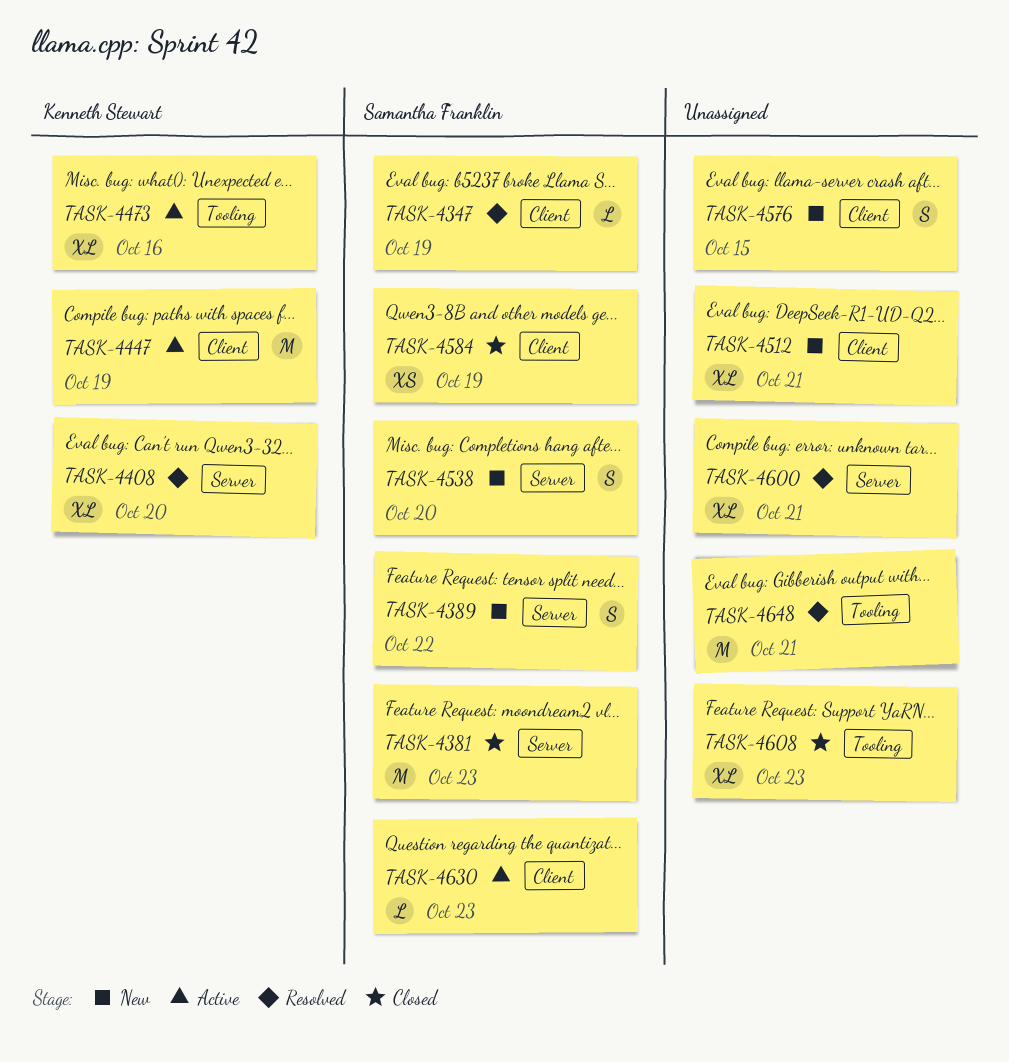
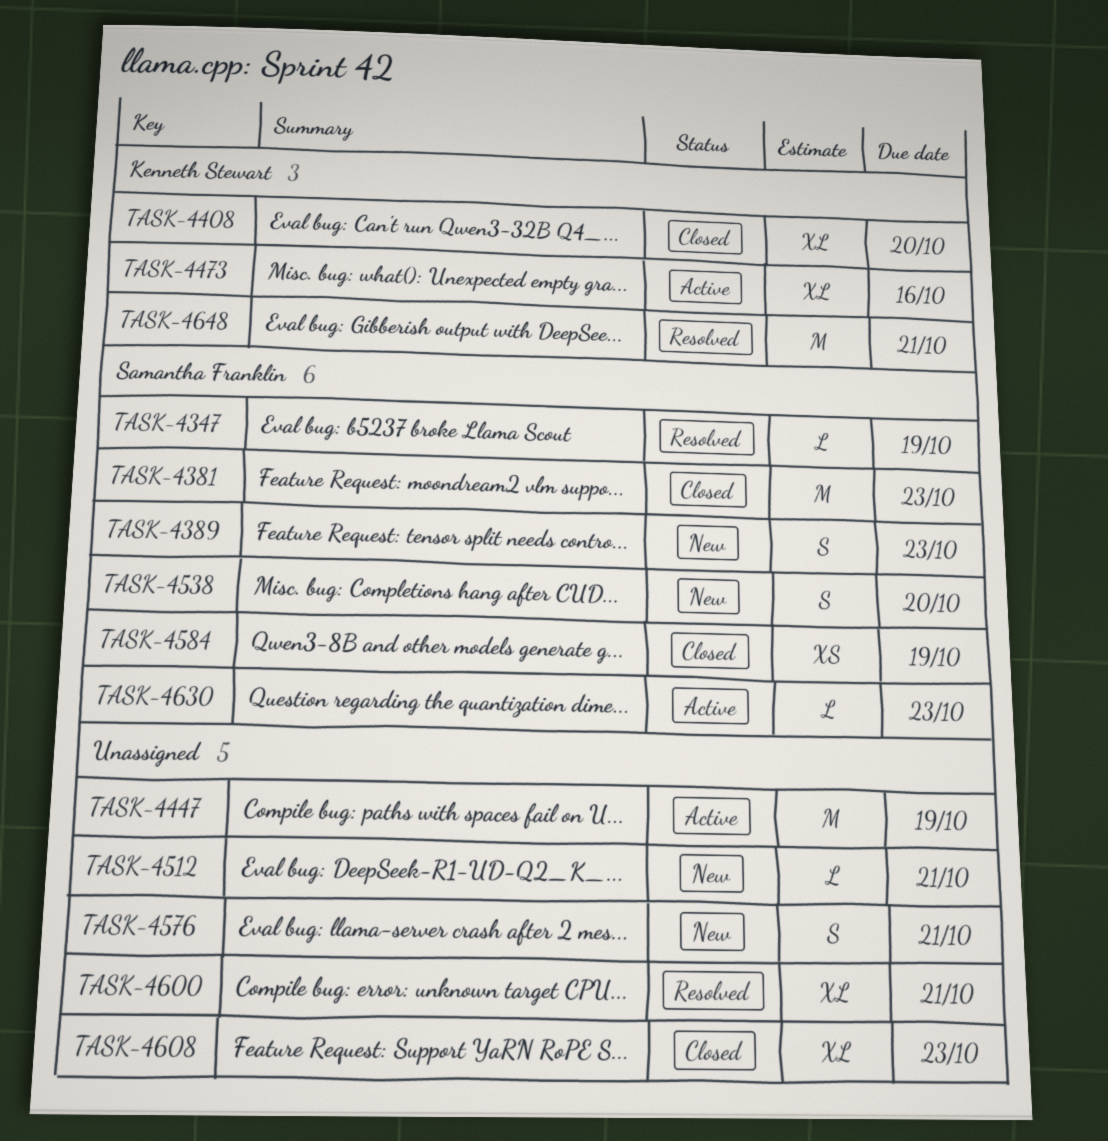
TASK-4389, due: Oct 22 -> Oct 23
TASK-4408, status: Resolved -> Closed
TASK-4447, owner: Kenneth Stewart -> none
TASK-4512, estimate: XL -> L
TASK-4576, due: Oct 15 -> Oct 21
TASK-4648, owner: none -> Kenneth Stewart

